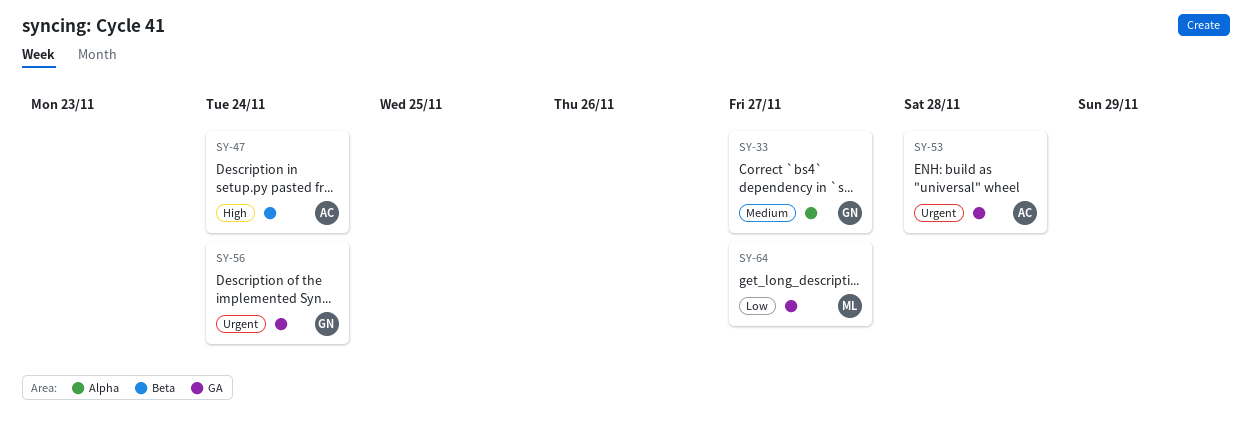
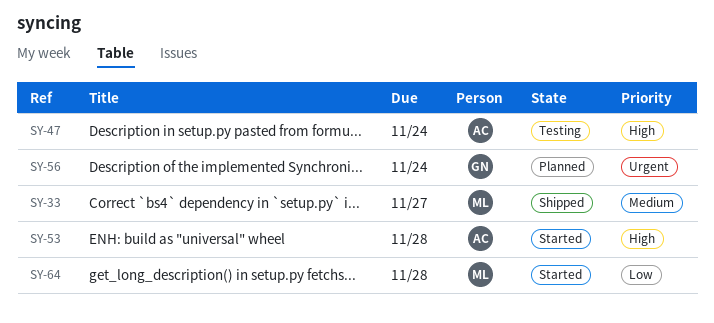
SY-33, owner: GN -> ML
SY-53, priority: Urgent -> High
SY-64, due: Nov 27 -> Nov 28

